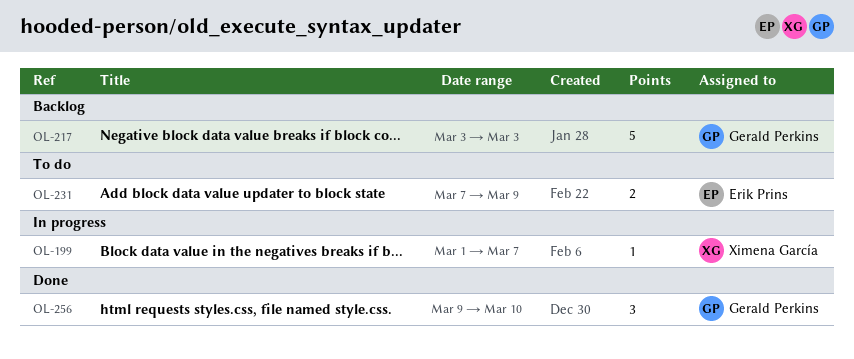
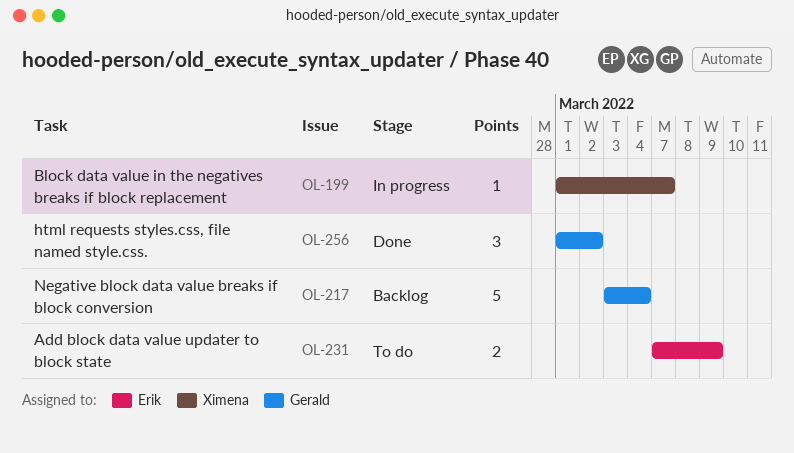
OL-217, due: Mar 3 -> Mar 4
OL-256, start: Mar 9 -> Mar 1
OL-256, due: Mar 10 -> Mar 2

